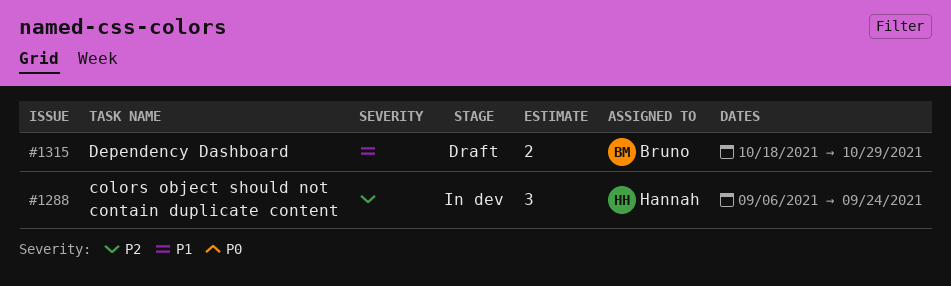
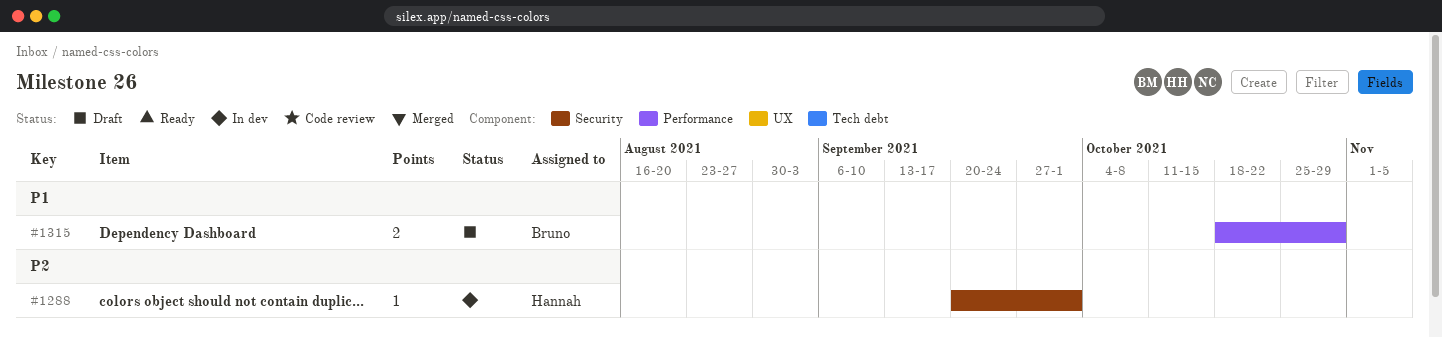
#1288, estimate: 3 -> 1
#1288, start: Sep 6 -> Sep 20
#1288, due: Sep 24 -> Oct 1

